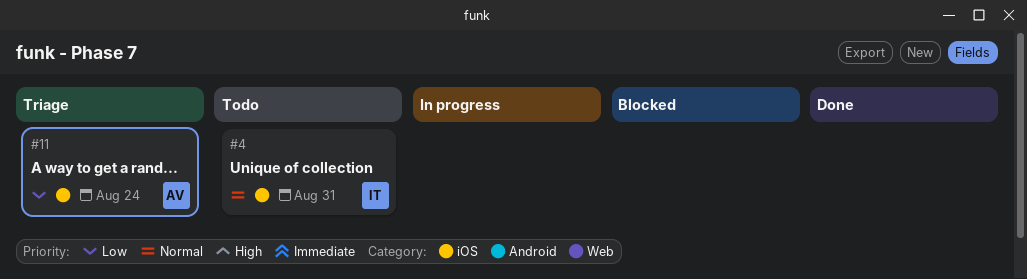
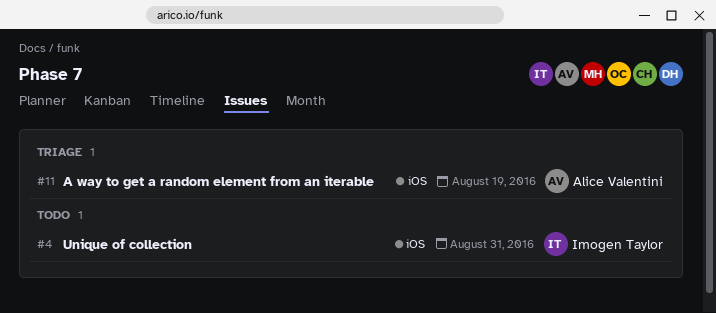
#11, due: Aug 24 -> Aug 19

